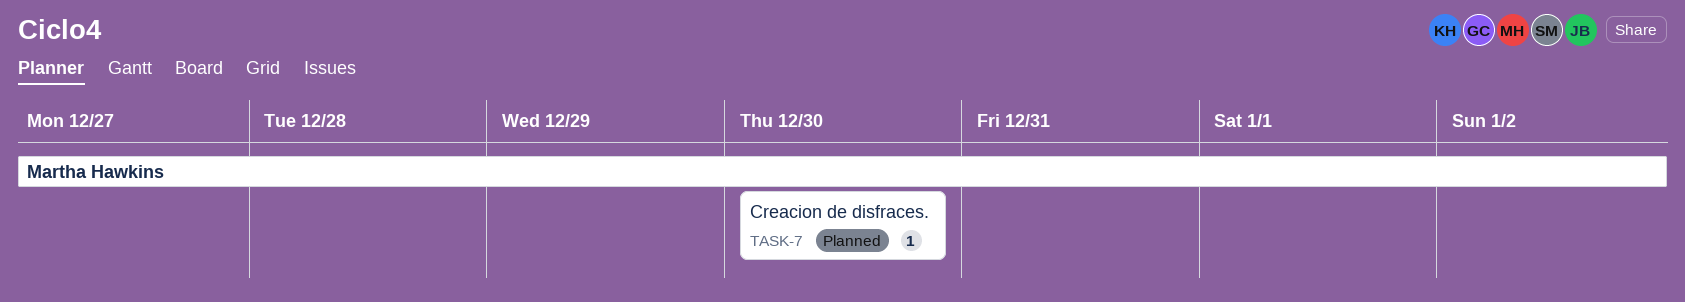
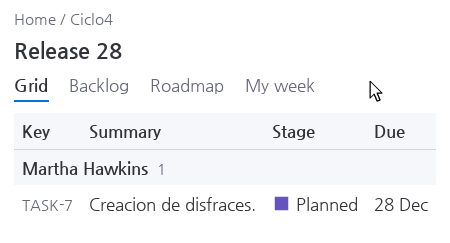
TASK-7, due: Dec 30 -> Dec 28

